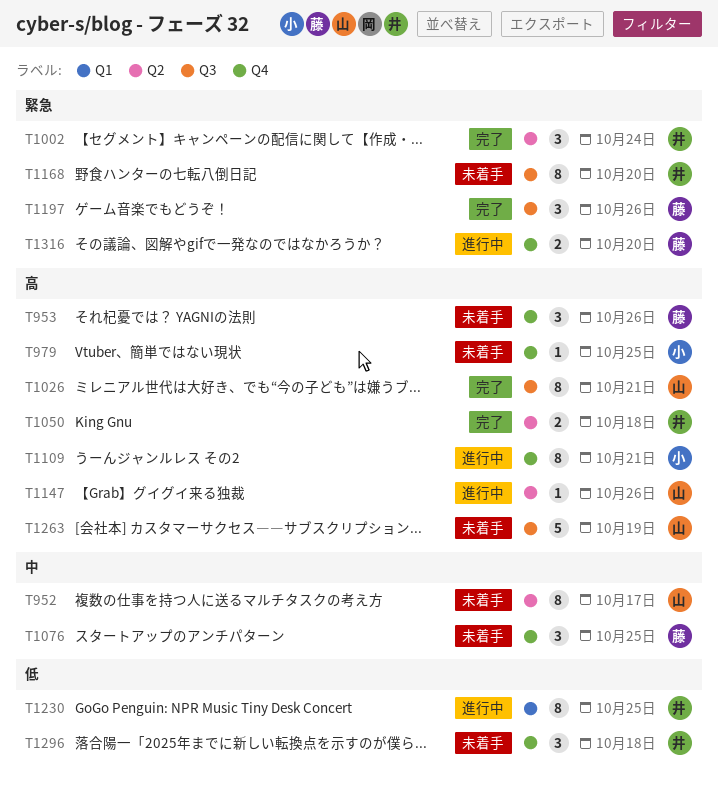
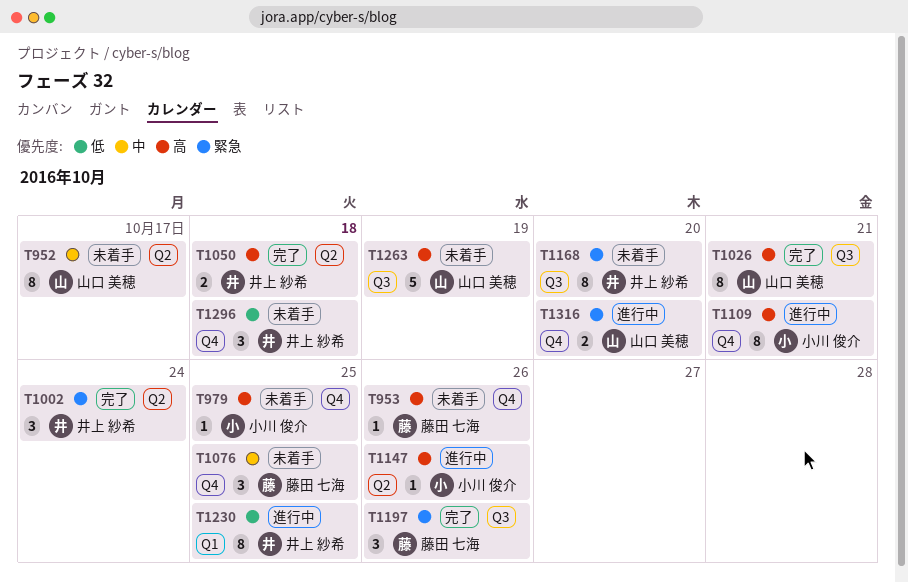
T953, estimate: 3 -> 1
T1147, owner: 山口 美穂 -> 小川 俊介
T1316, owner: 藤田 七海 -> 山口 美穂

